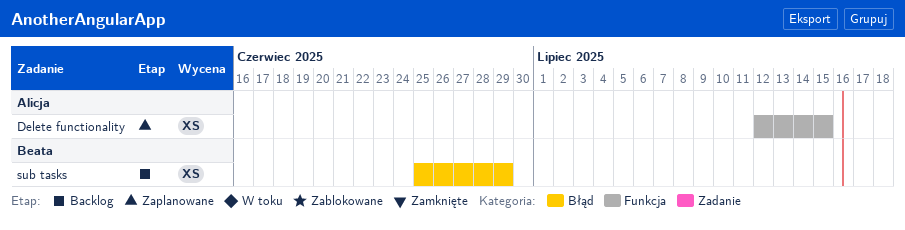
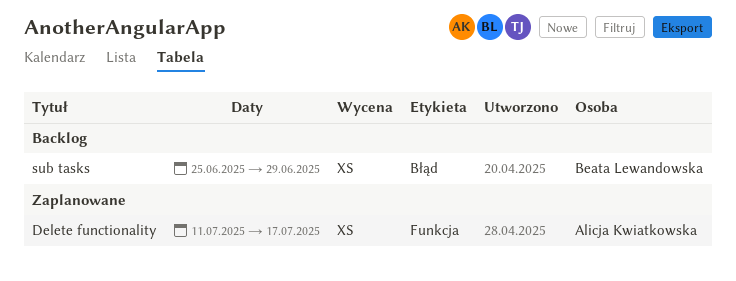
Delete functionality, start: Jul 12 -> Jul 11
Delete functionality, due: Jul 15 -> Jul 17

